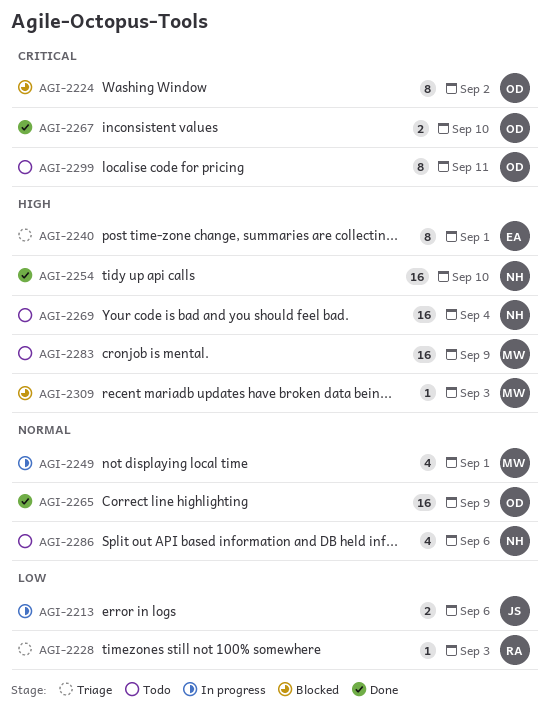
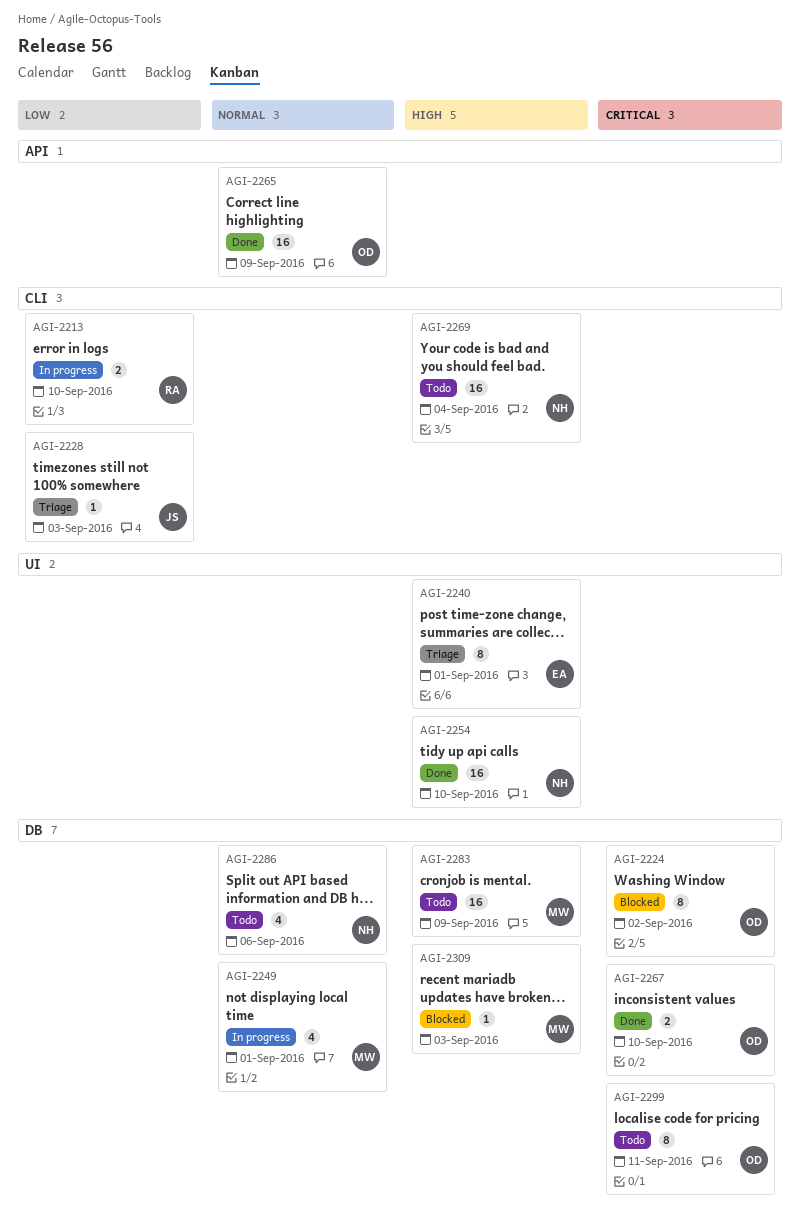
AGI-2213, owner: JS -> RA
AGI-2213, due: Sep 6 -> Sep 10
AGI-2228, owner: RA -> JS

